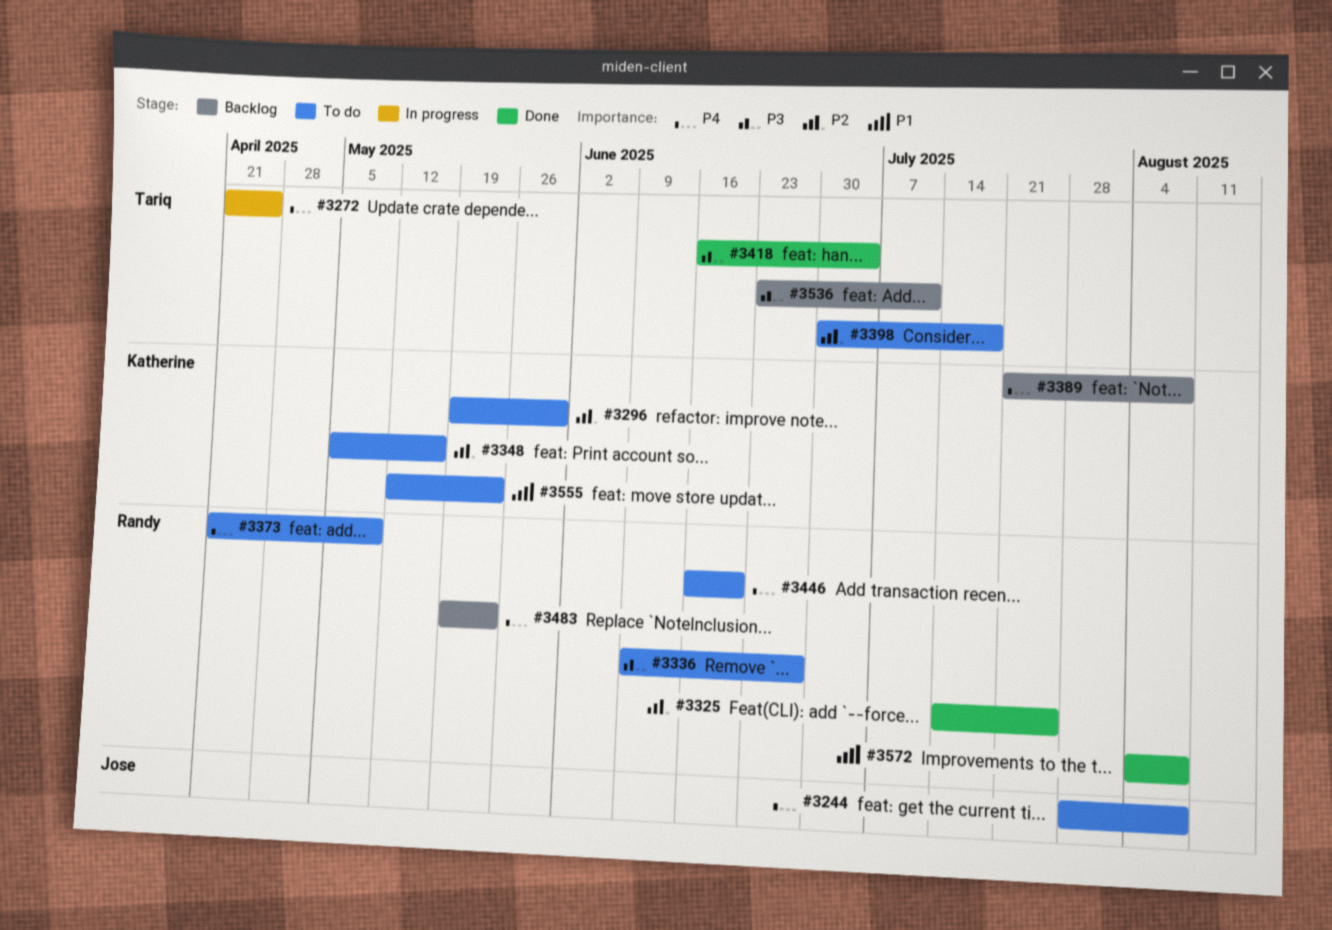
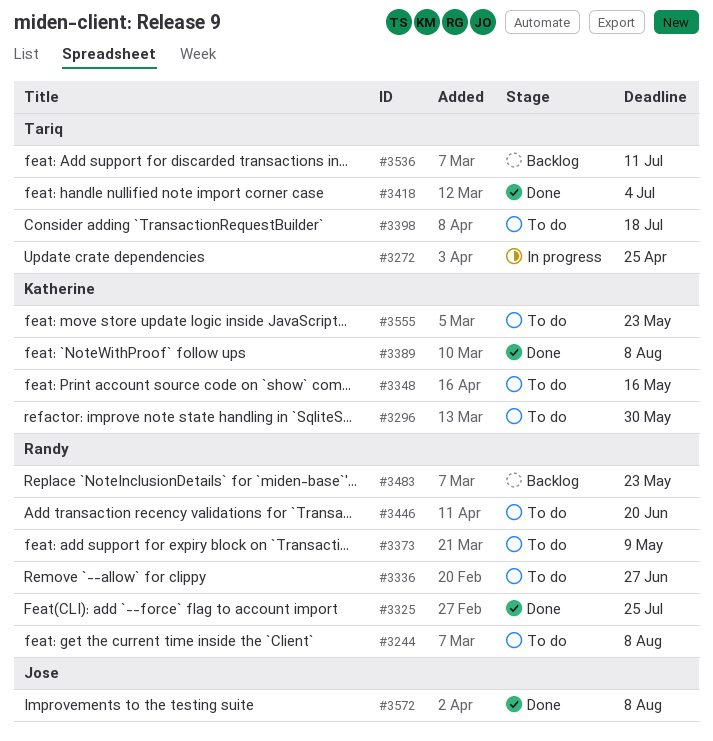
#3244, owner: Jose -> Randy
#3389, status: Backlog -> Done
#3572, owner: Randy -> Jose

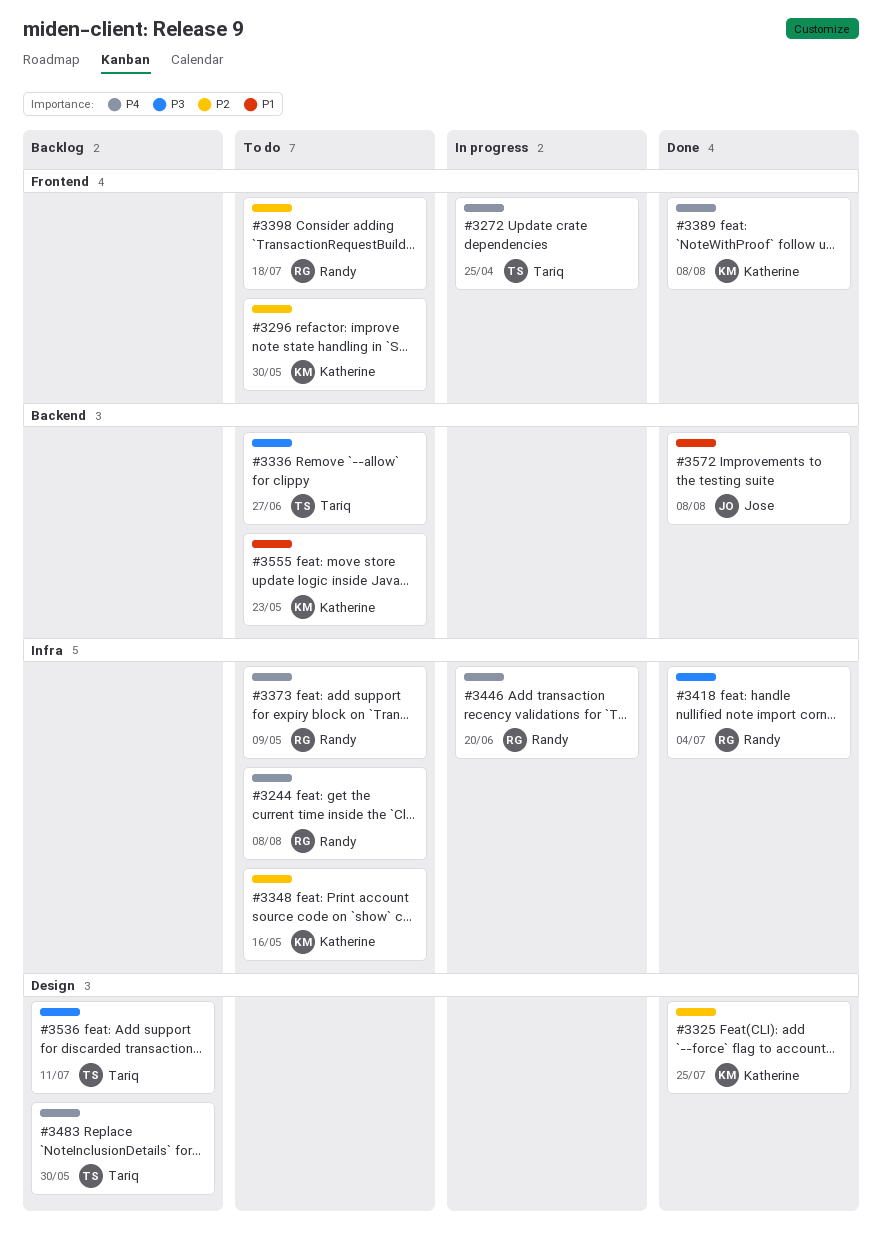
#3325, owner: Randy -> Katherine
#3336, owner: Randy -> Tariq
#3398, owner: Tariq -> Randy
#3418, owner: Tariq -> Randy
#3446, status: To do -> In progress
#3483, owner: Randy -> Tariq
#3483, due: May 23 -> May 30

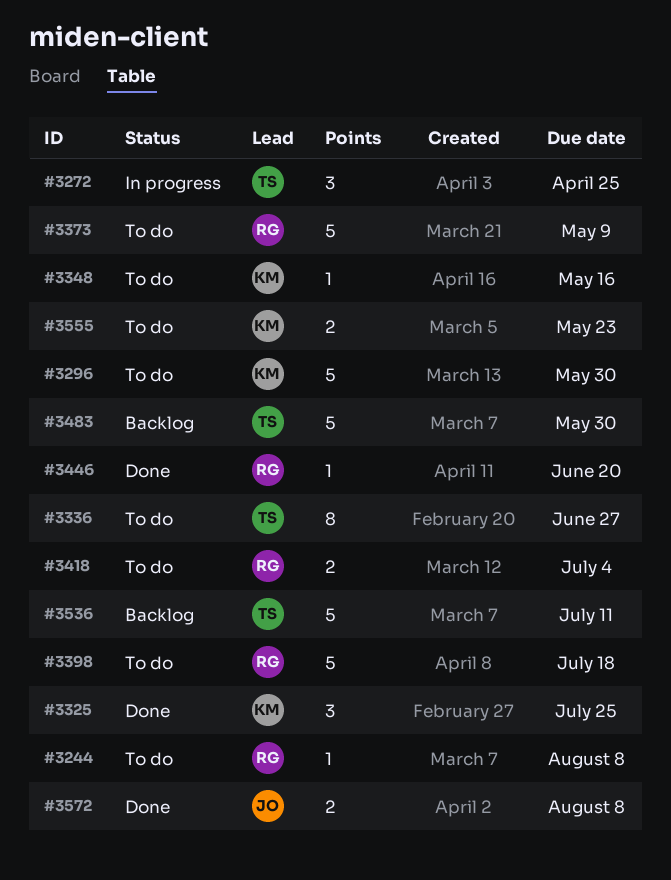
#3389: present -> none
#3418, status: Done -> To do
#3446, status: In progress -> Done

